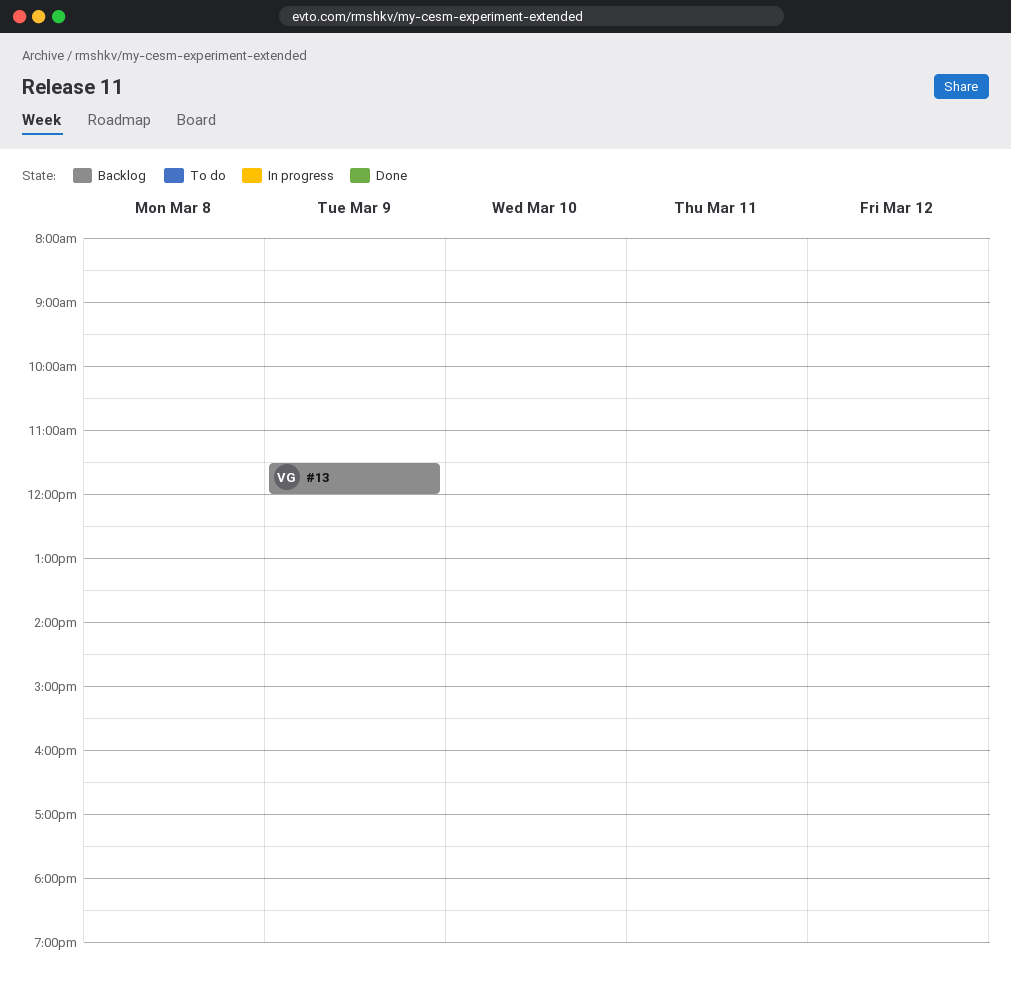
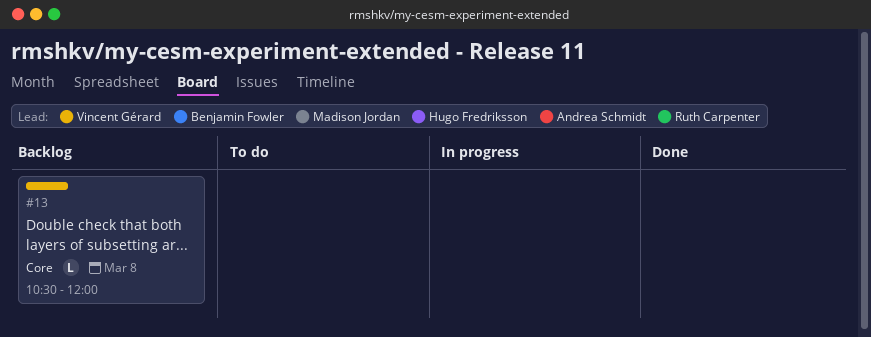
#13, day: Mar 9 -> Mar 8
#13, begins: 11:30 -> 10:30

